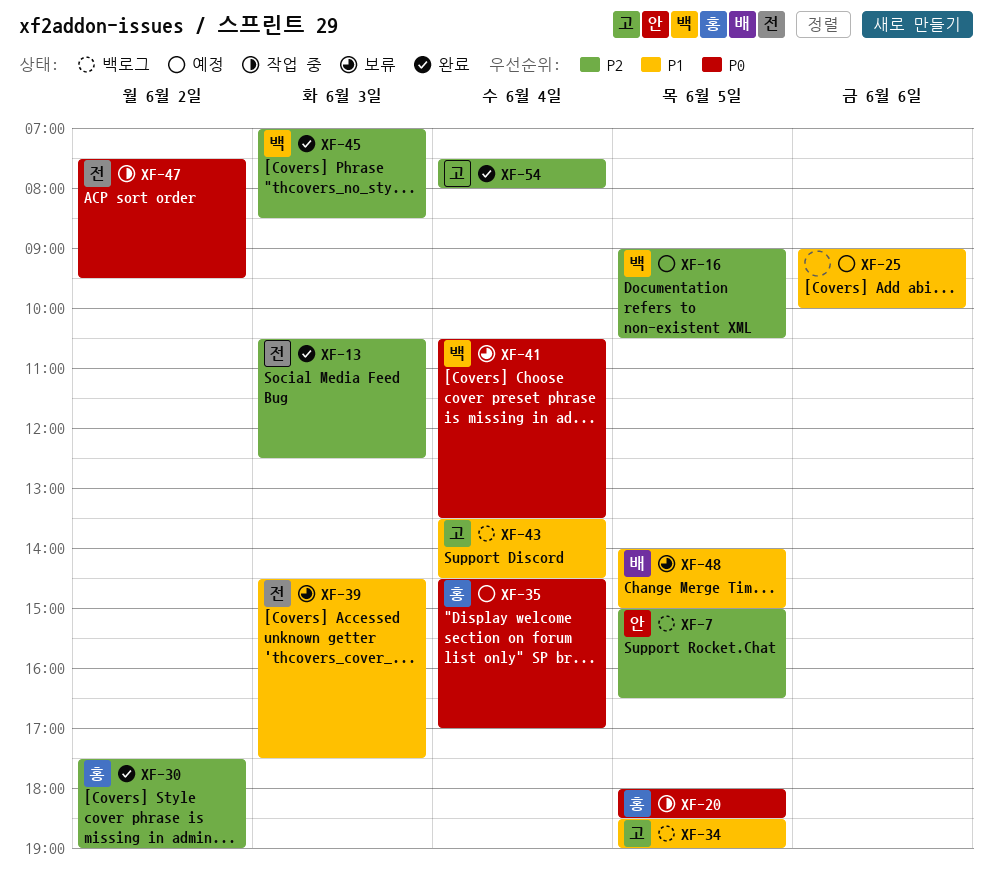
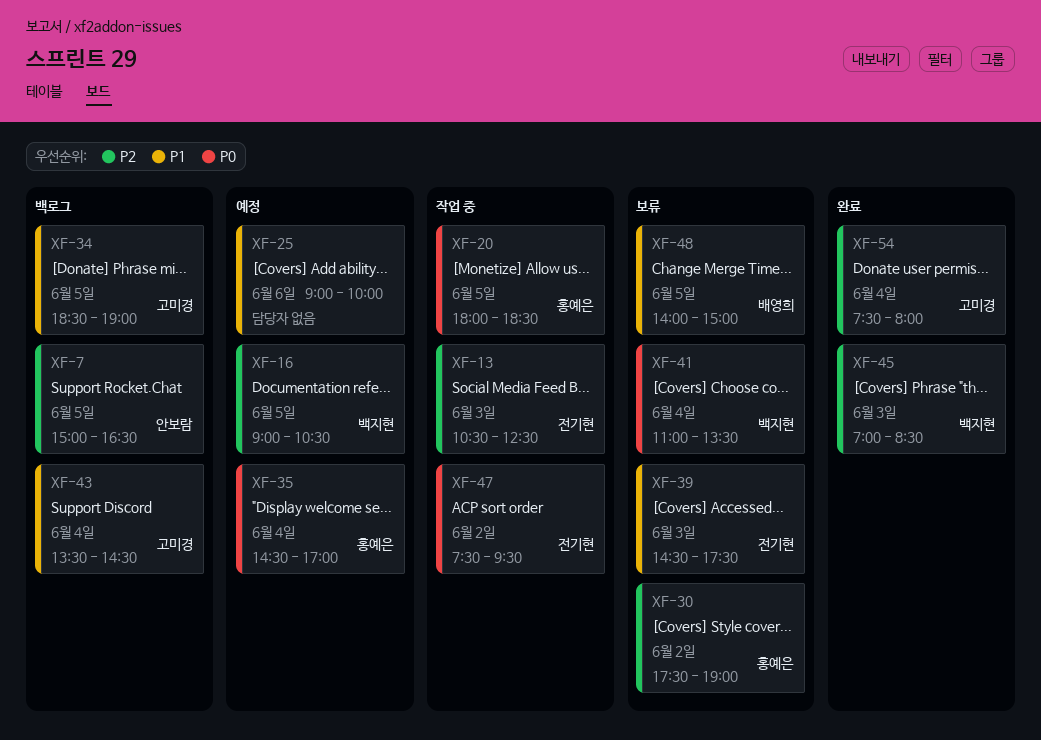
XF-13, status: 완료 -> 작업 중
XF-30, status: 완료 -> 보류
XF-41, begins: 10:30 -> 11:00

